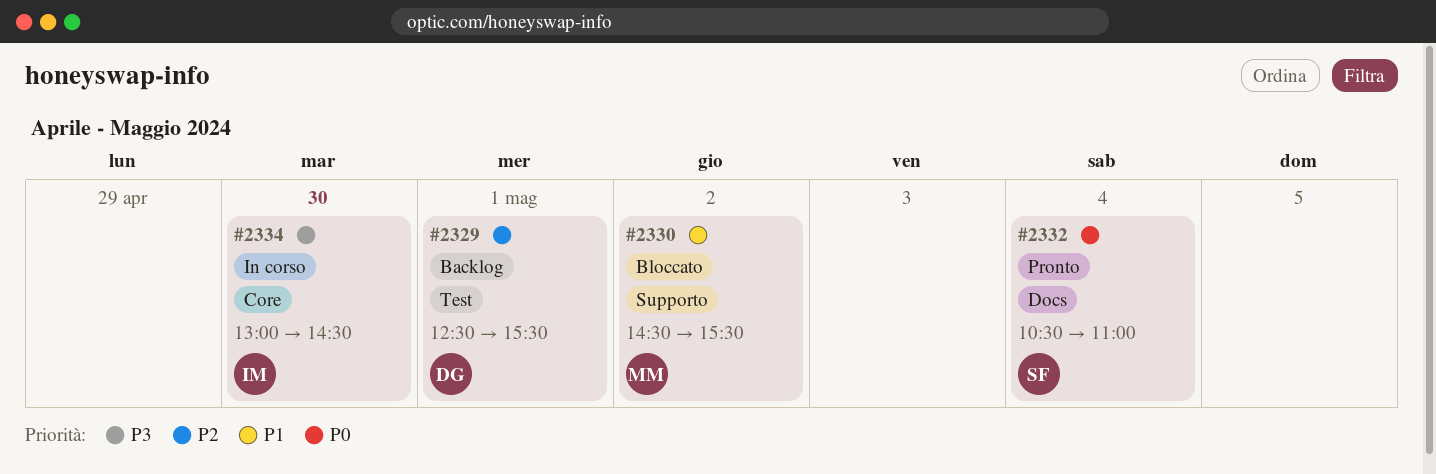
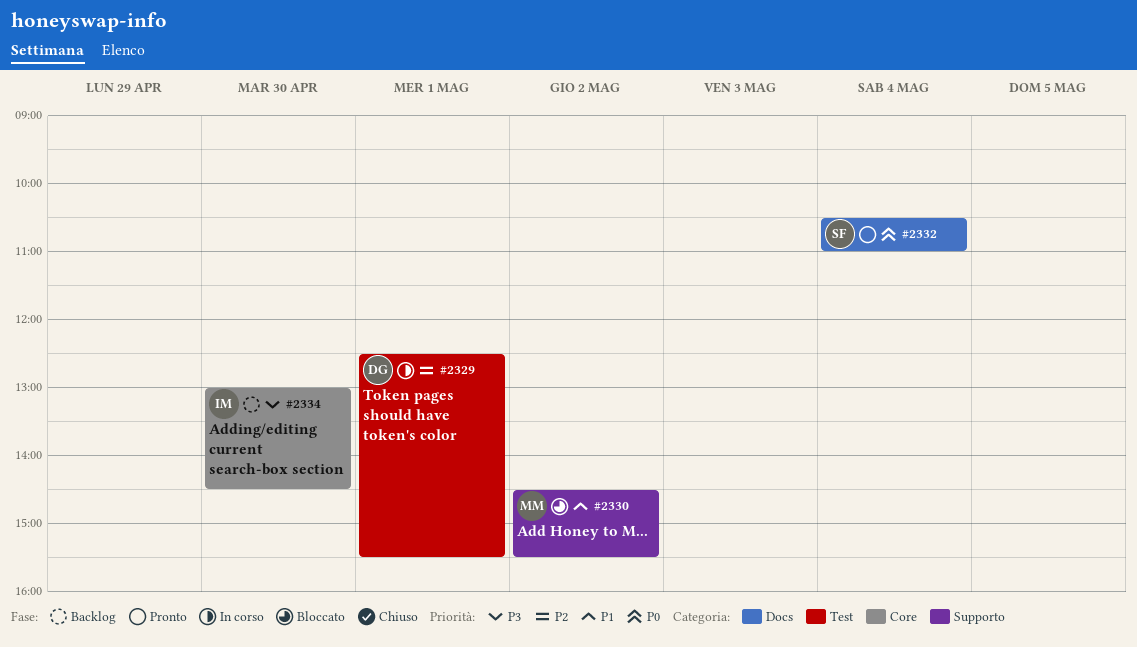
#2329, status: Backlog -> In corso
#2334, status: In corso -> Backlog

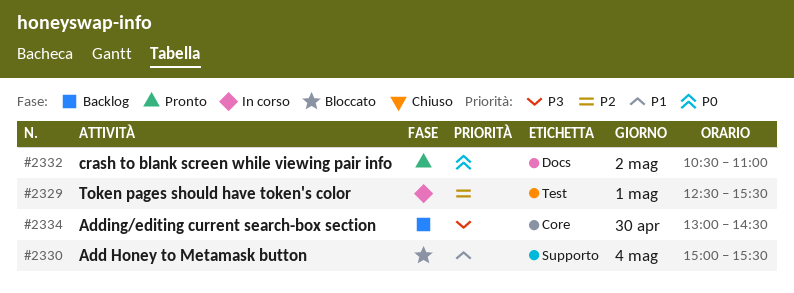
#2330, day: May 2 -> May 4
#2330, begins: 14:30 -> 15:00
#2332, day: May 4 -> May 2

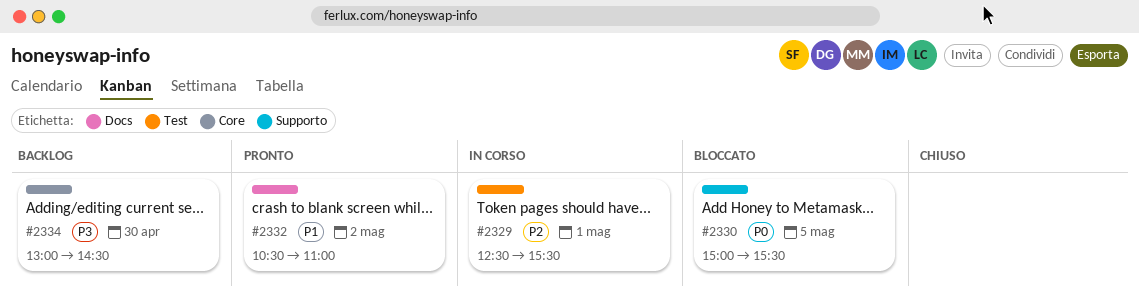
#2330, priority: P1 -> P0
#2330, day: May 4 -> May 5
#2332, priority: P0 -> P1

